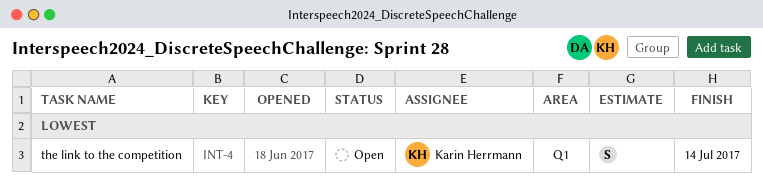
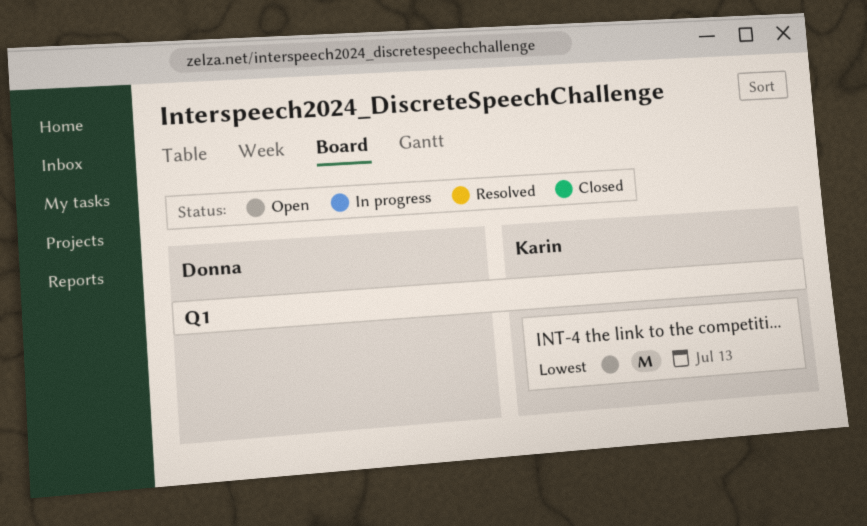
INT-4, estimate: S -> M
INT-4, due: Jul 14 -> Jul 13

